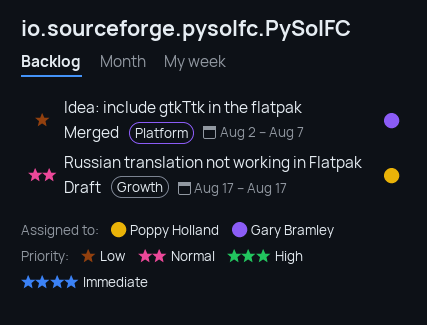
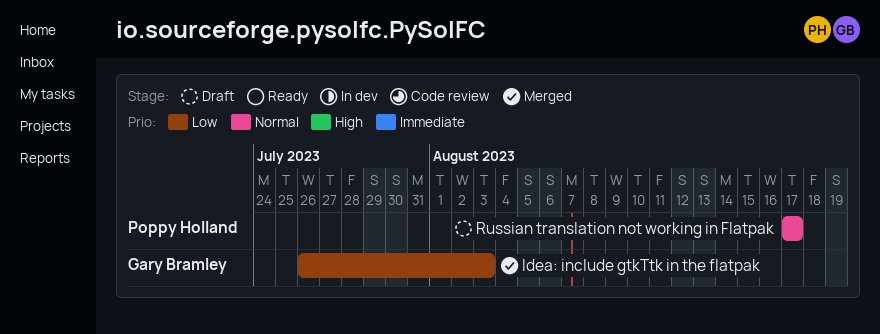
Idea: include gtkTtk in the flatpak, start: Aug 2 -> Jul 26
Idea: include gtkTtk in the flatpak, due: Aug 7 -> Aug 3

